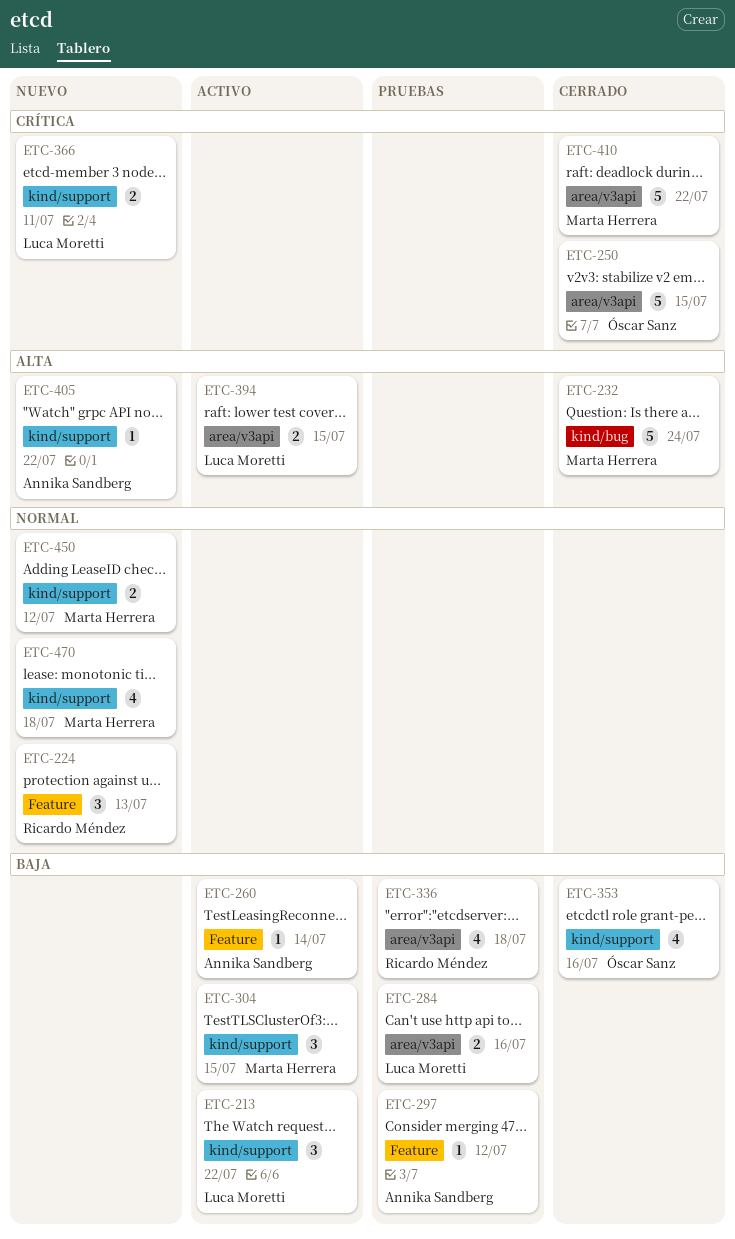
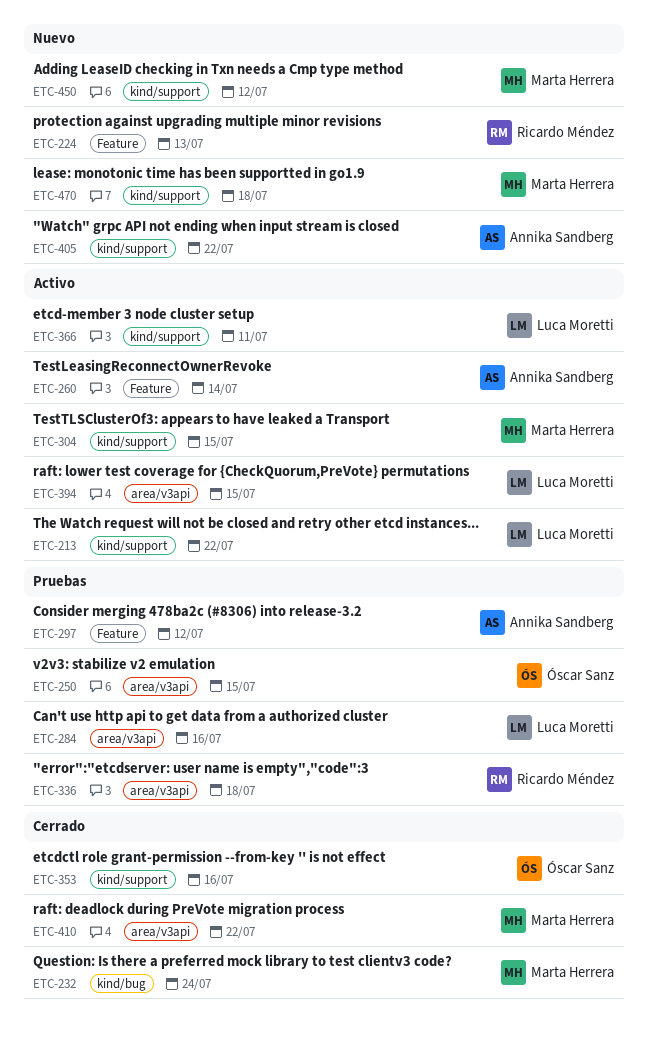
ETC-250, status: Cerrado -> Pruebas
ETC-366, status: Nuevo -> Activo

